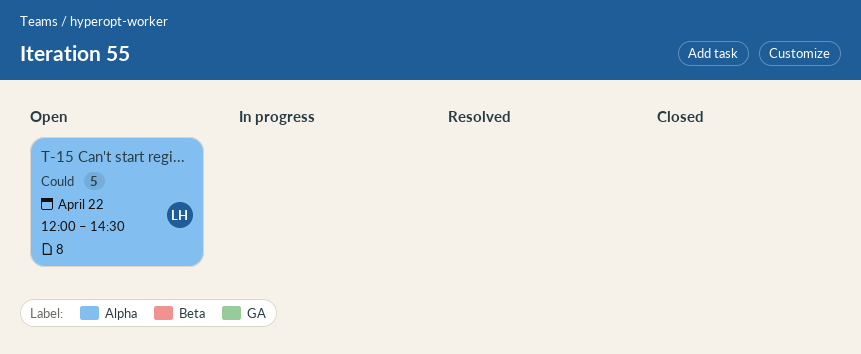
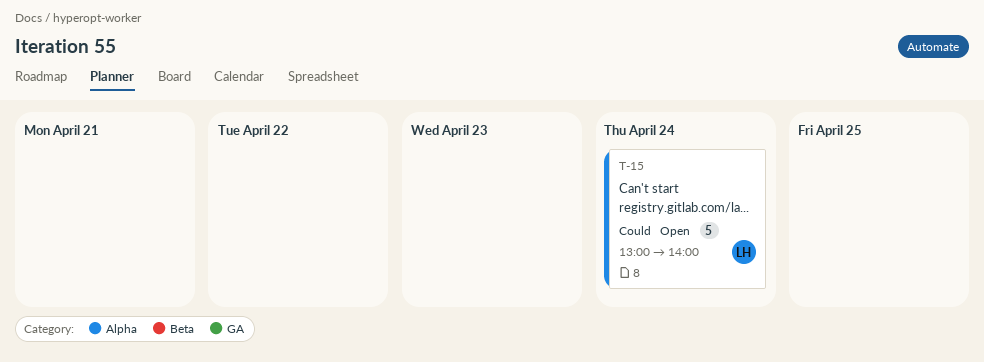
T-15, day: Apr 22 -> Apr 24
T-15, begins: 12:00 -> 13:00
T-15, ends: 14:30 -> 14:00

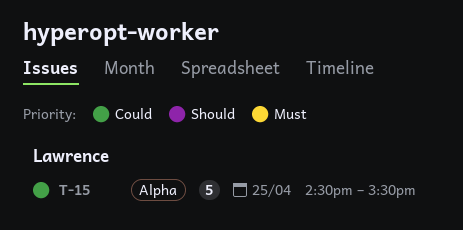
T-15, day: Apr 24 -> Apr 25
T-15, begins: 13:00 -> 14:30
T-15, ends: 14:00 -> 15:30

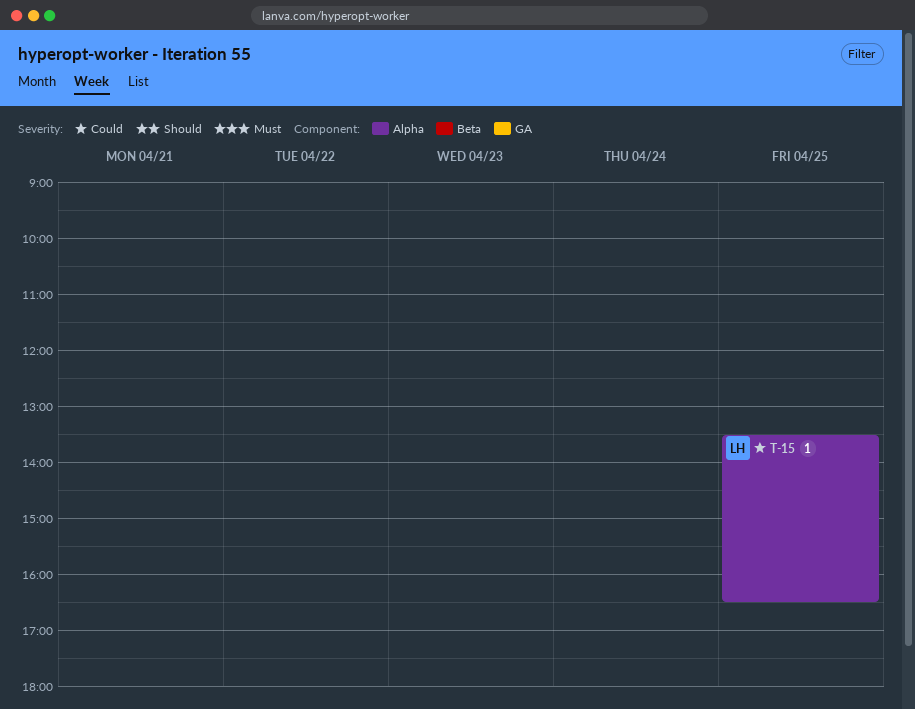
T-15, estimate: 5 -> 1
T-15, begins: 14:30 -> 13:30
T-15, ends: 15:30 -> 16:30

